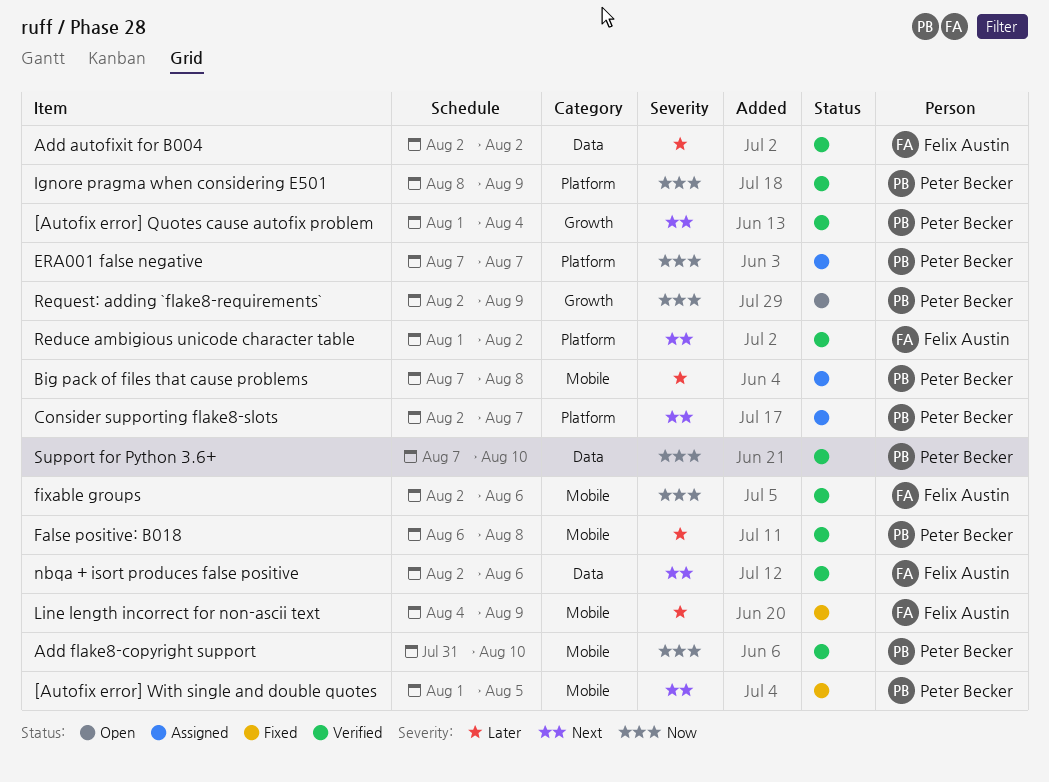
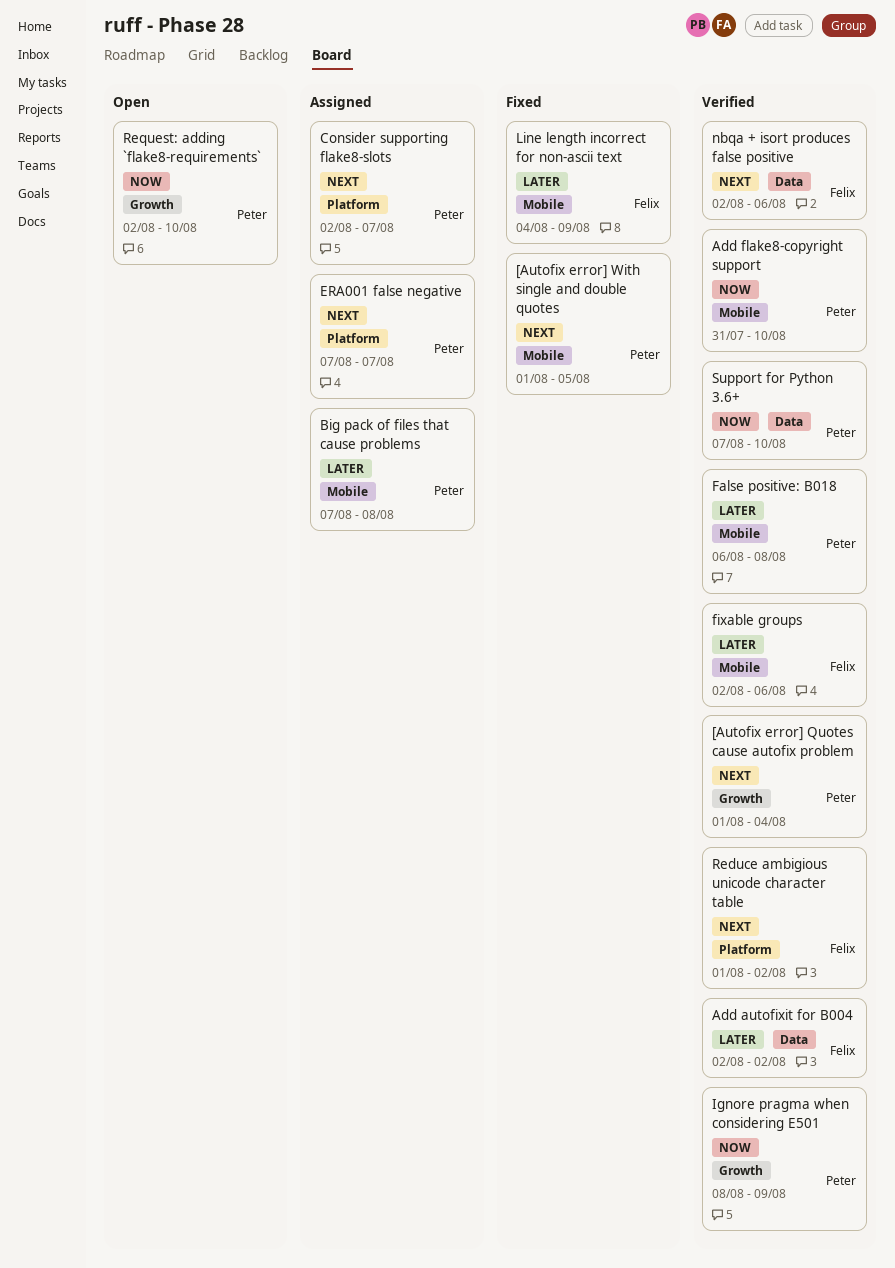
ERA001 false negative, priority: Now -> Next
fixable groups, priority: Now -> Later
Ignore pragma when considering E501, label: Platform -> Growth
Request: adding `flake8-requirements`, due: Aug 9 -> Aug 10

